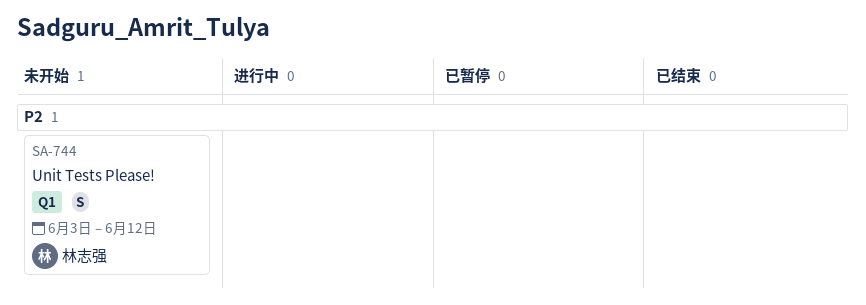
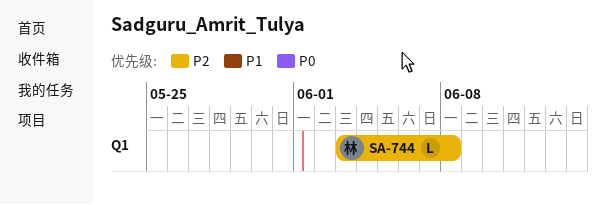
SA-744, estimate: S -> L
SA-744, due: Jun 12 -> Jun 8

